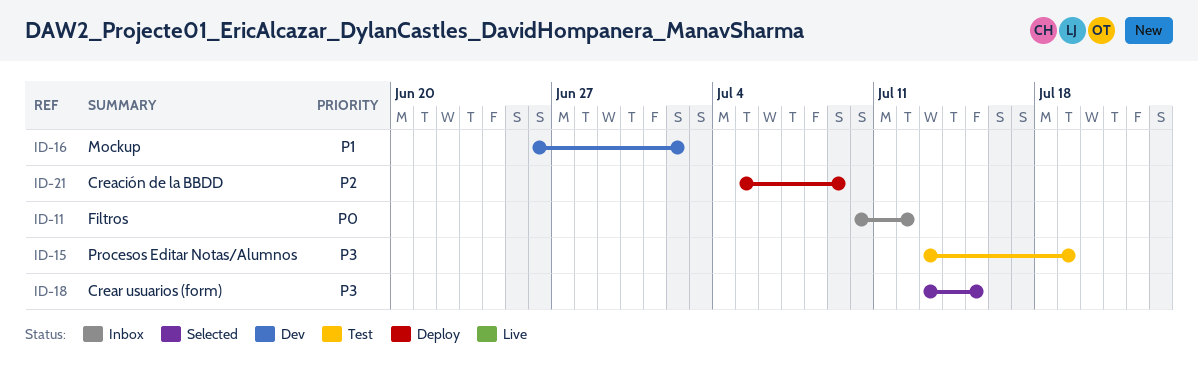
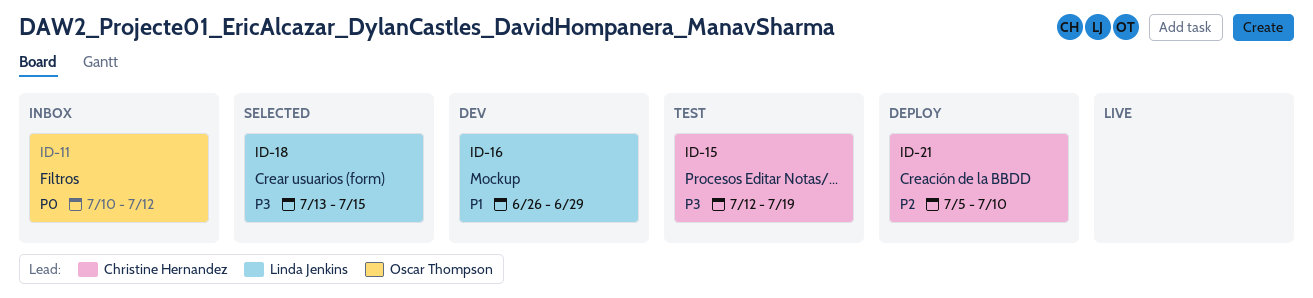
ID-15, start: Jul 13 -> Jul 12
ID-16, due: Jul 2 -> Jun 29
ID-21, due: Jul 9 -> Jul 10

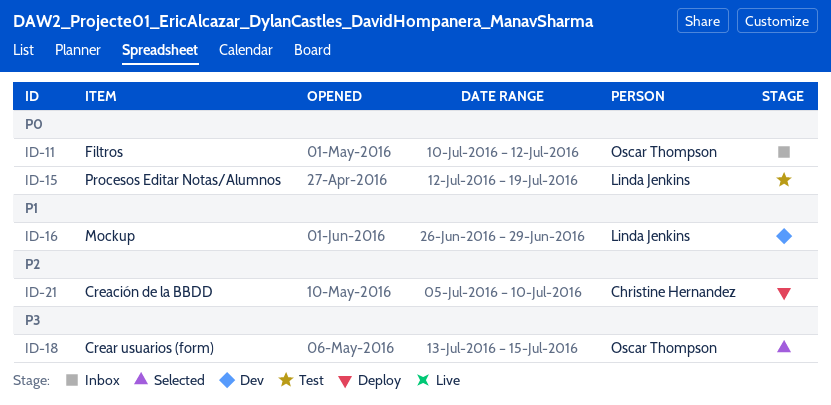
ID-15, owner: Christine Hernandez -> Linda Jenkins
ID-15, priority: P3 -> P0
ID-18, owner: Linda Jenkins -> Oscar Thompson

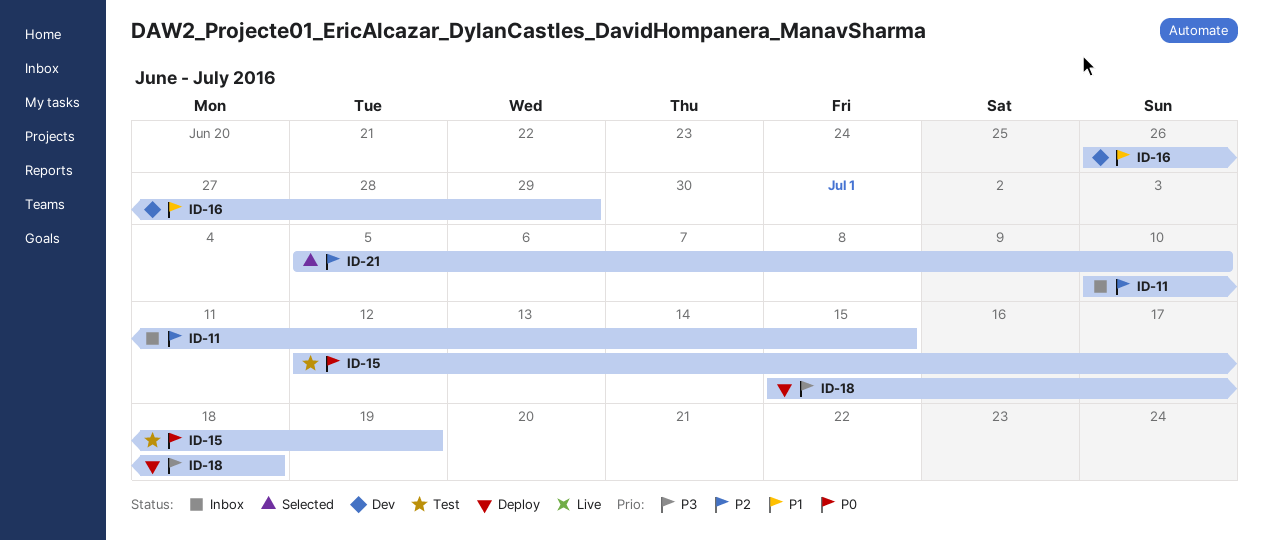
ID-11, priority: P0 -> P2
ID-11, due: Jul 12 -> Jul 15
ID-18, status: Selected -> Deploy
ID-18, start: Jul 13 -> Jul 15
ID-18, due: Jul 15 -> Jul 18
ID-21, status: Deploy -> Selected

